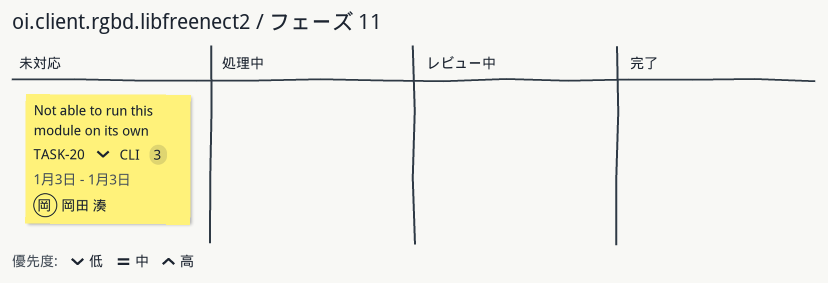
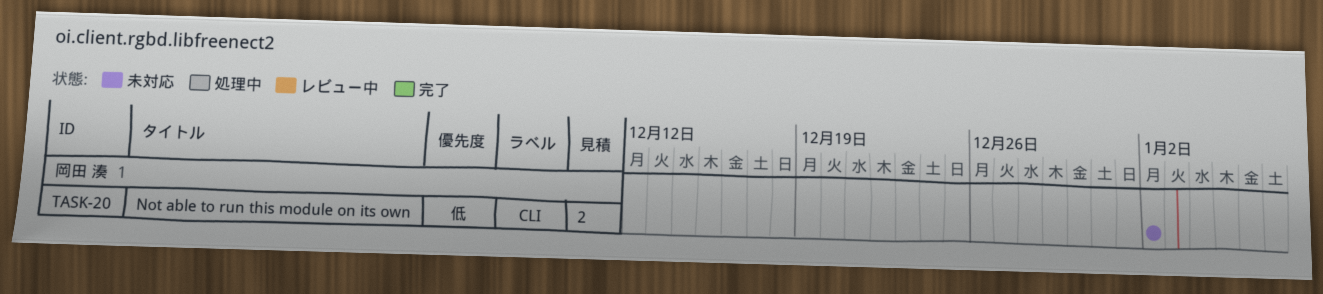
TASK-20, estimate: 3 -> 2
TASK-20, start: Jan 3 -> Jan 2
TASK-20, due: Jan 3 -> Jan 2

